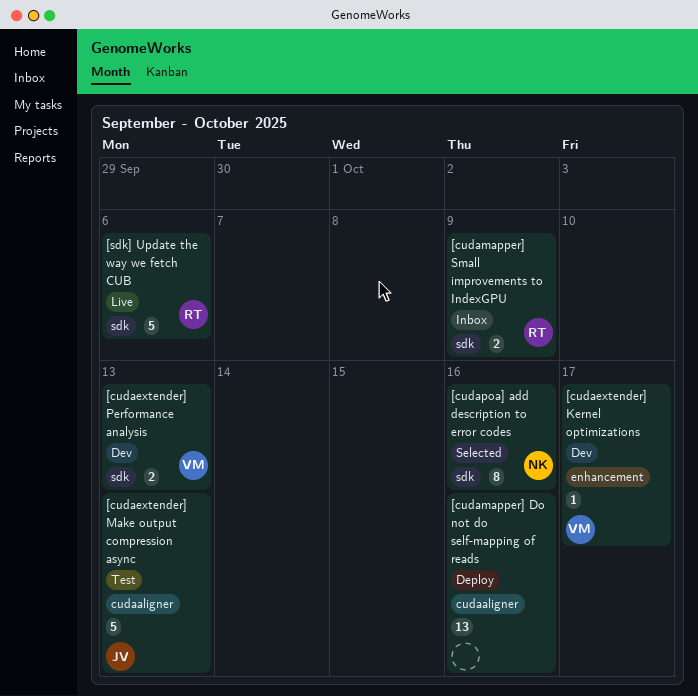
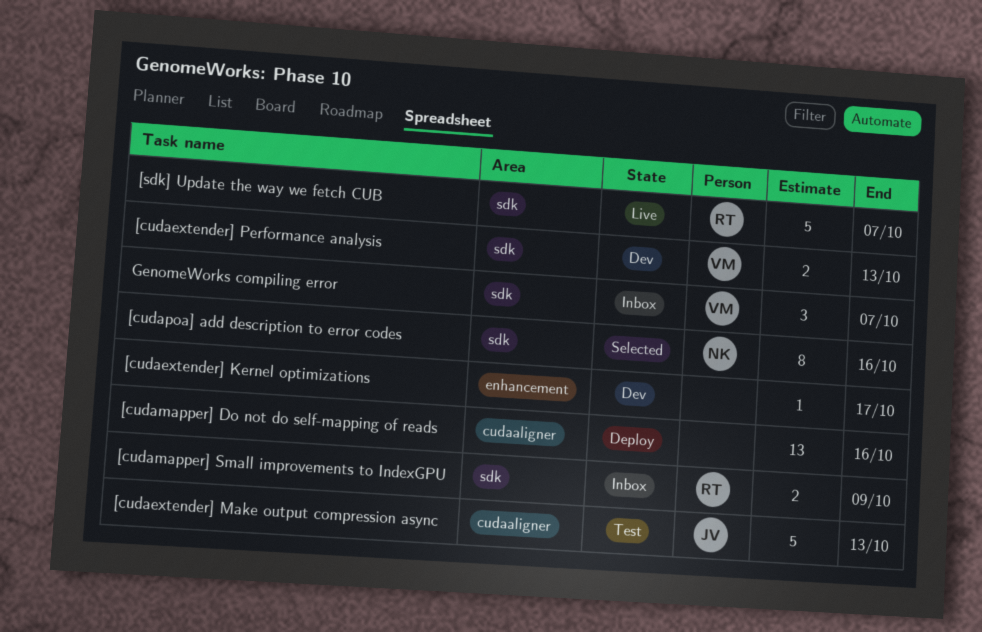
[cudaextender] Kernel optimizations, owner: VM -> none
[sdk] Update the way we fetch CUB, due: Oct 6 -> Oct 7
GenomeWorks compiling error: none -> present

